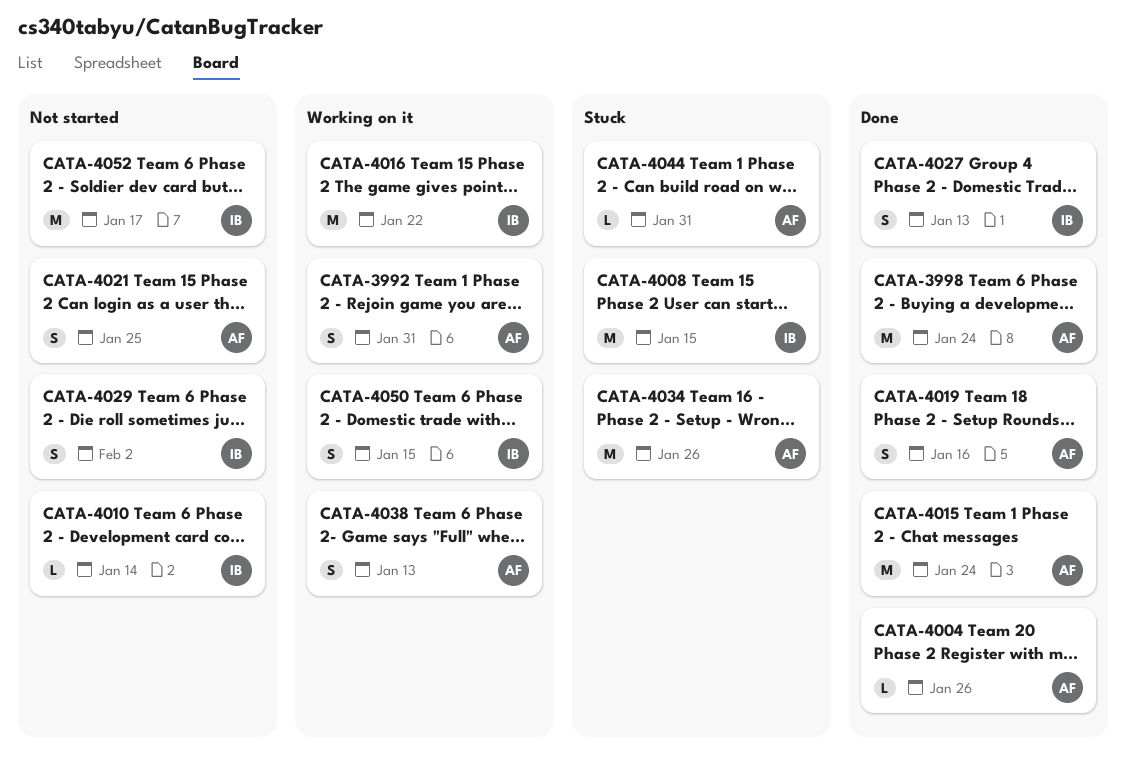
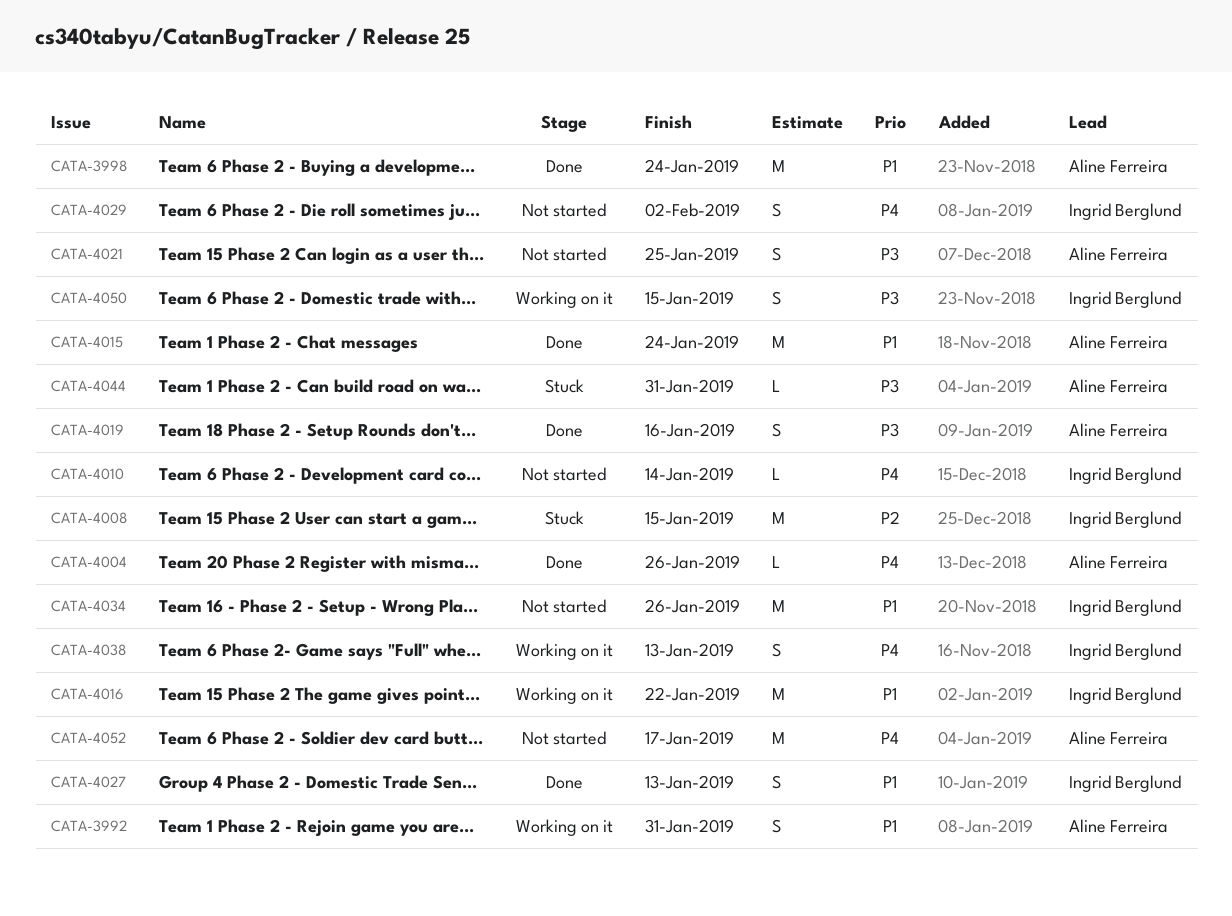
CATA-4034, status: Stuck -> Not started
CATA-4034, owner: Aline Ferreira -> Ingrid Berglund
CATA-4038, owner: Aline Ferreira -> Ingrid Berglund
CATA-4052, owner: Ingrid Berglund -> Aline Ferreira

